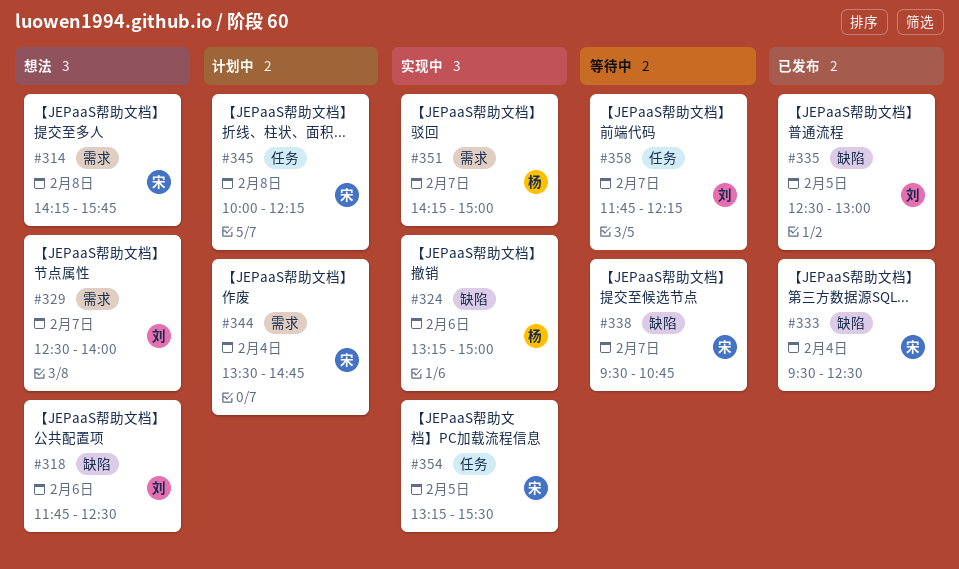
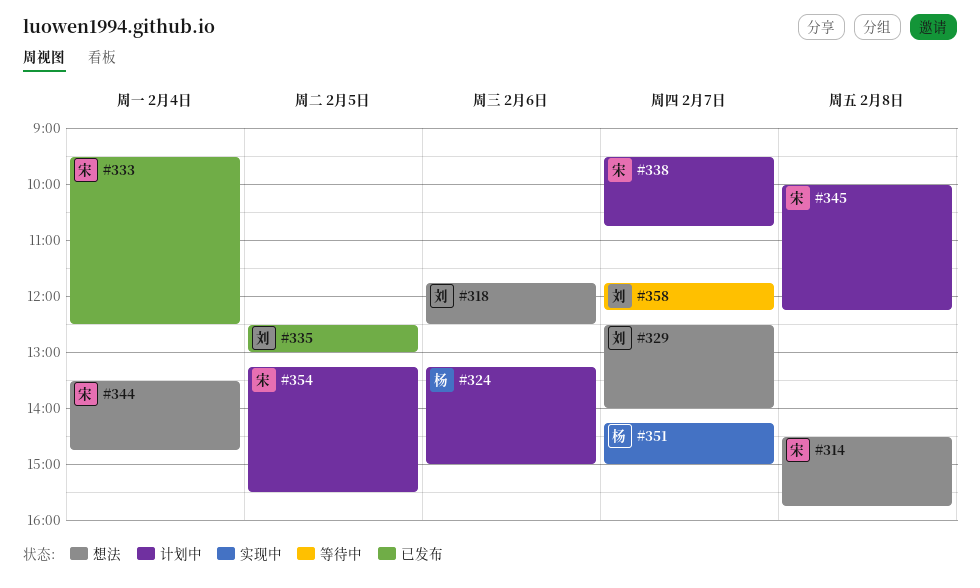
#314, begins: 14:15 -> 14:30
#324, status: 实现中 -> 计划中
#338, status: 等待中 -> 计划中
#344, status: 计划中 -> 想法
#354, status: 实现中 -> 计划中

